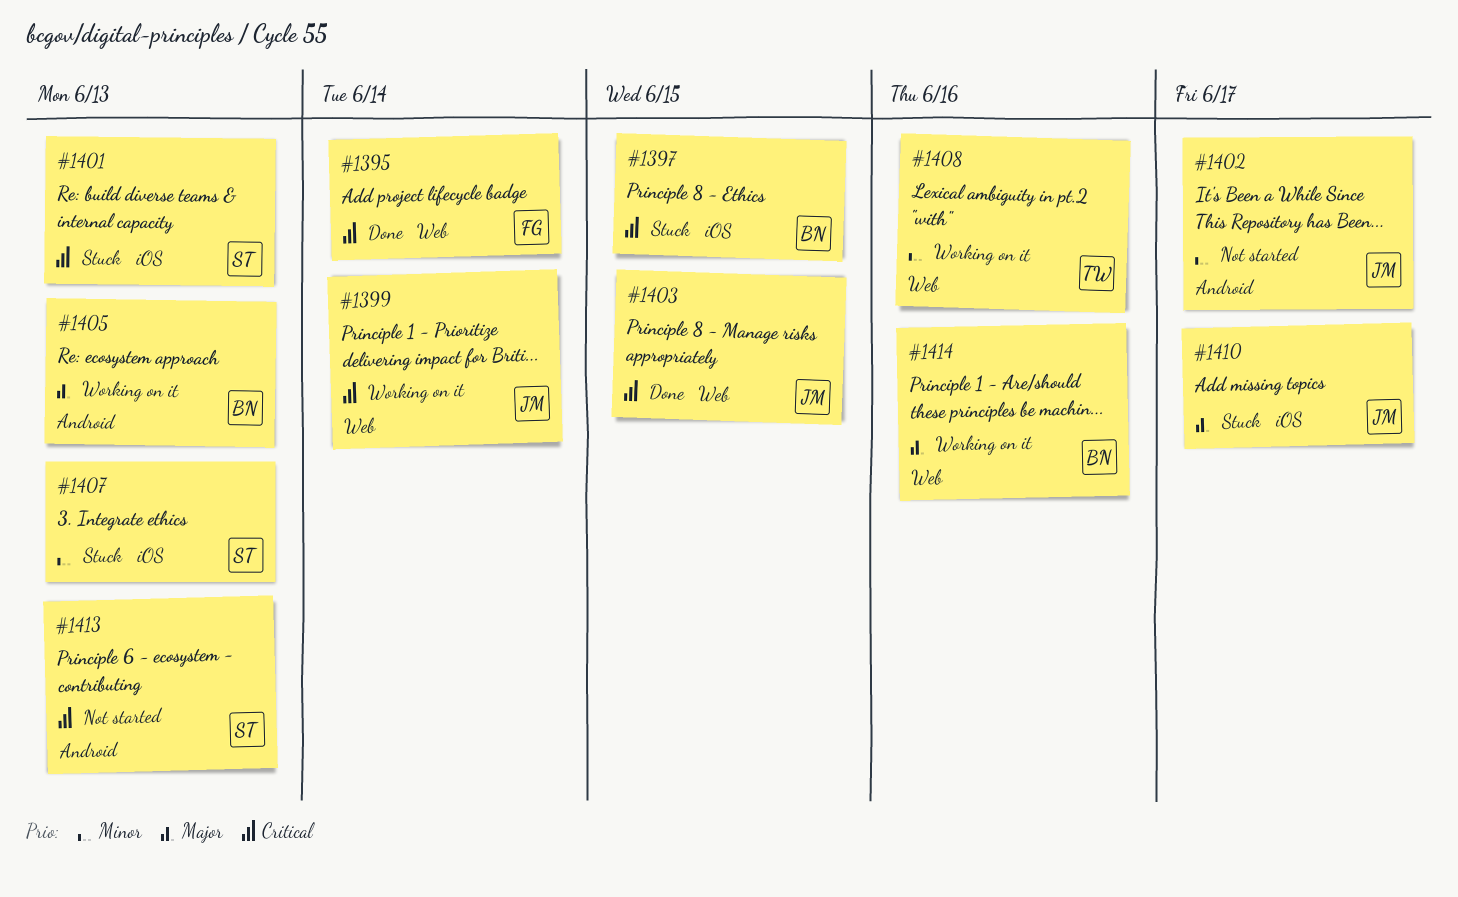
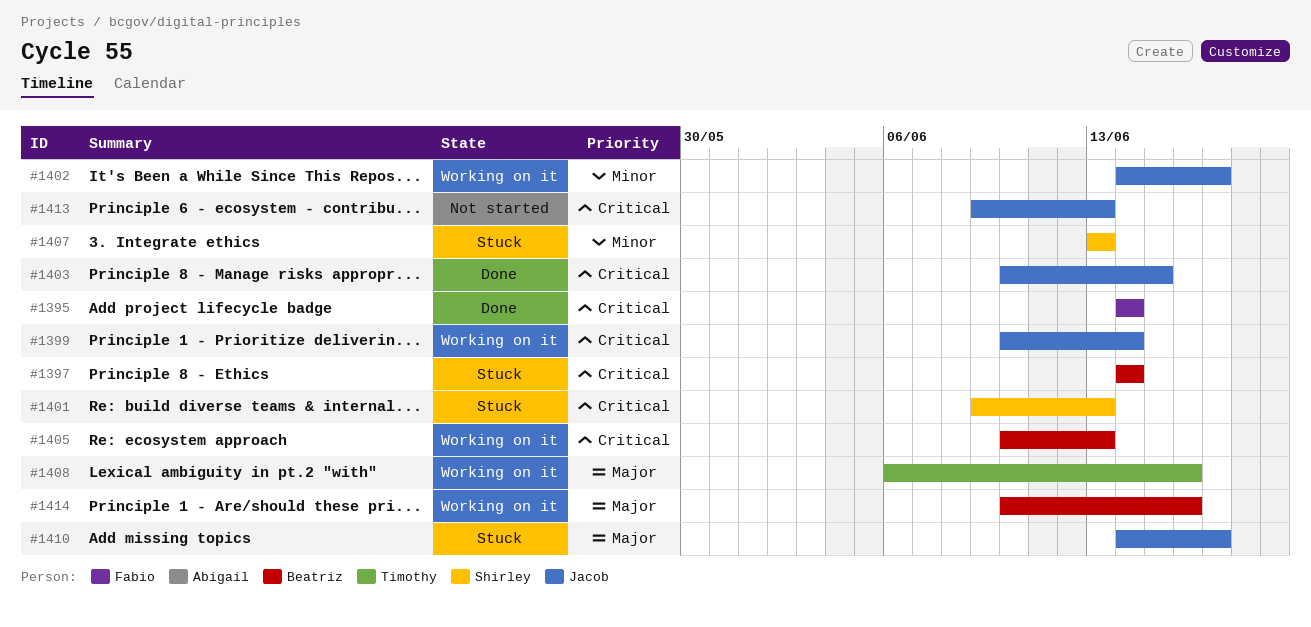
#1397, due: Jun 15 -> Jun 14
#1402, status: Not started -> Working on it
#1405, priority: Major -> Critical
#1408, priority: Minor -> Major
#1413, owner: Shirley -> Jacob

